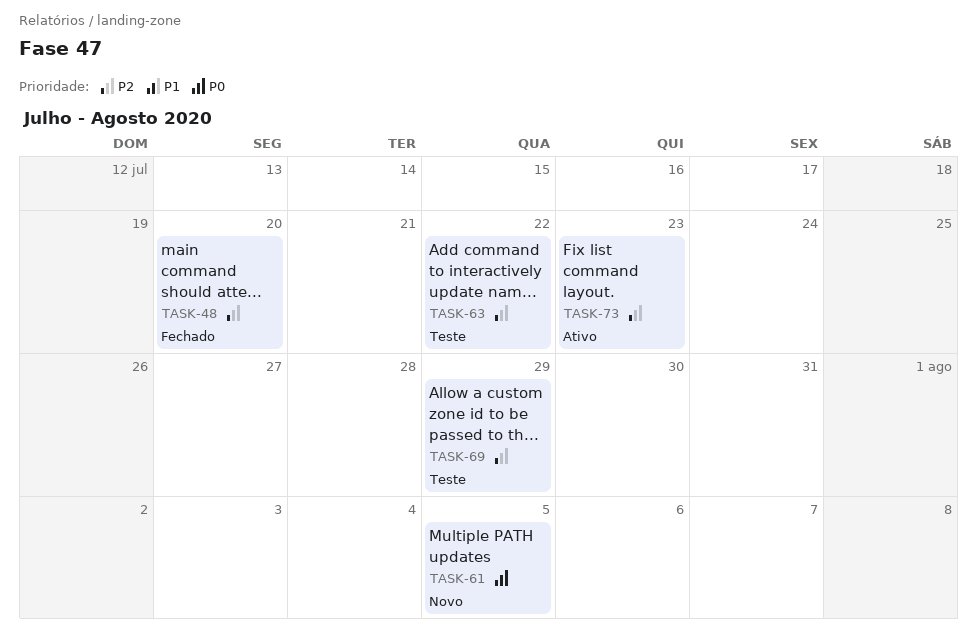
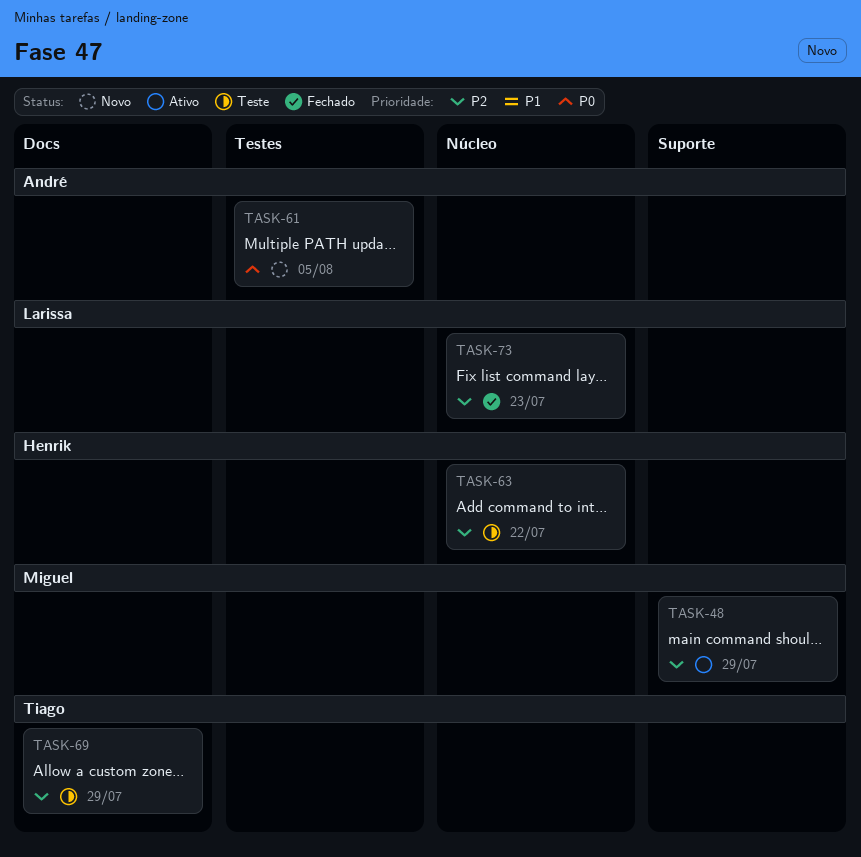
TASK-48, status: Fechado -> Ativo
TASK-48, due: Jul 20 -> Jul 29
TASK-73, status: Ativo -> Fechado

